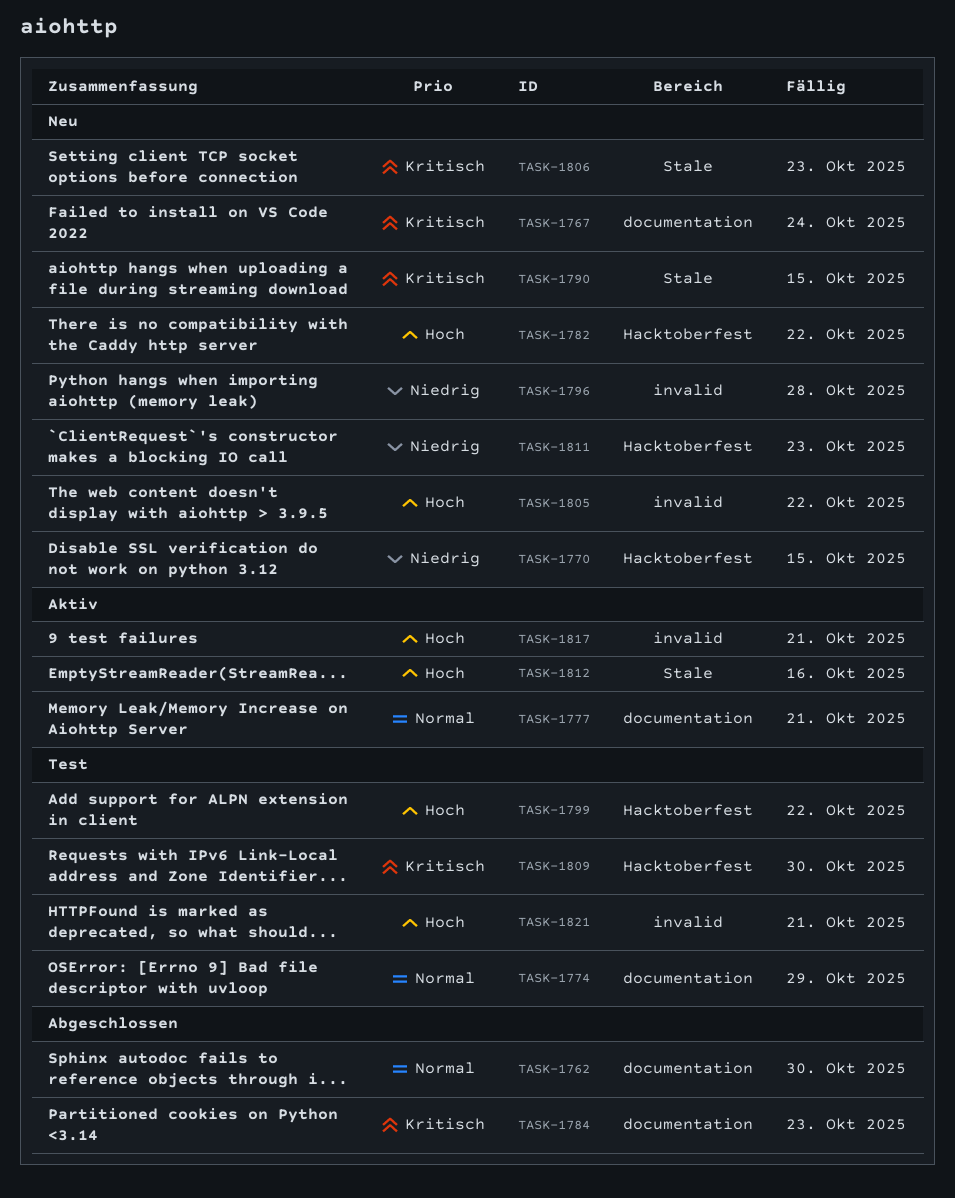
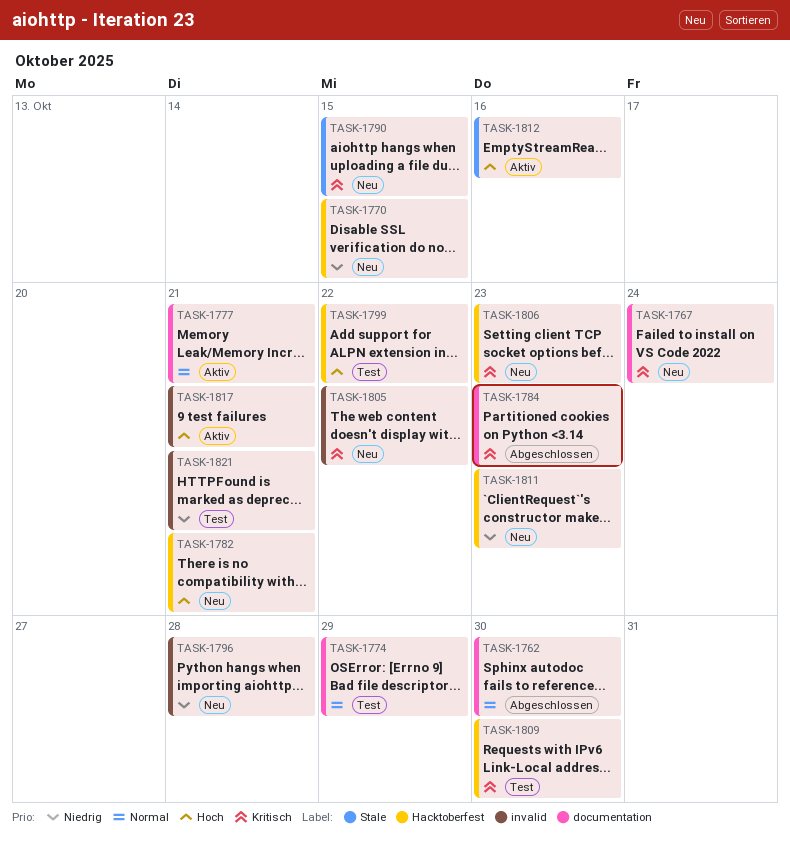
TASK-1782, due: Oct 22 -> Oct 21
TASK-1805, priority: Hoch -> Kritisch
TASK-1806, label: Stale -> Hacktoberfest
TASK-1821, priority: Hoch -> Niedrig

